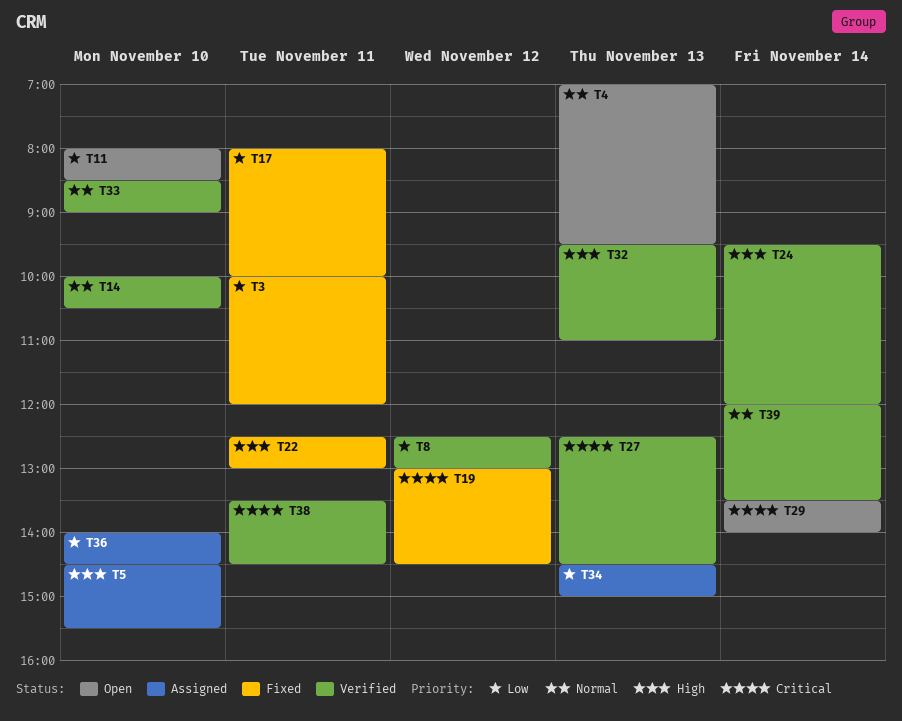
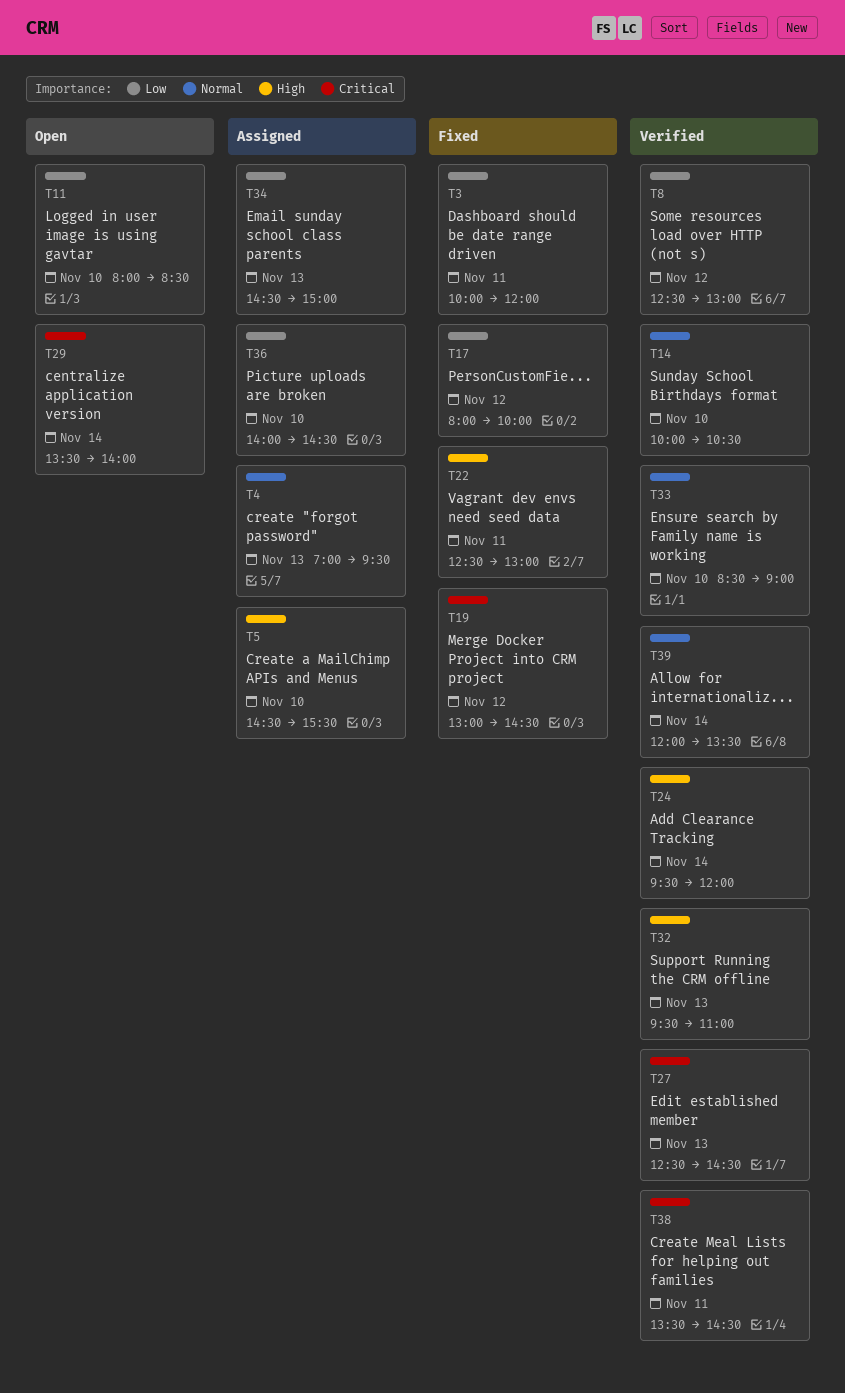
T4, status: Open -> Assigned
T17, day: Nov 11 -> Nov 12

